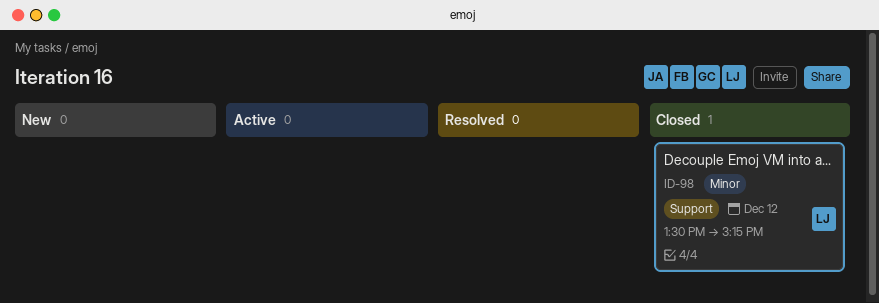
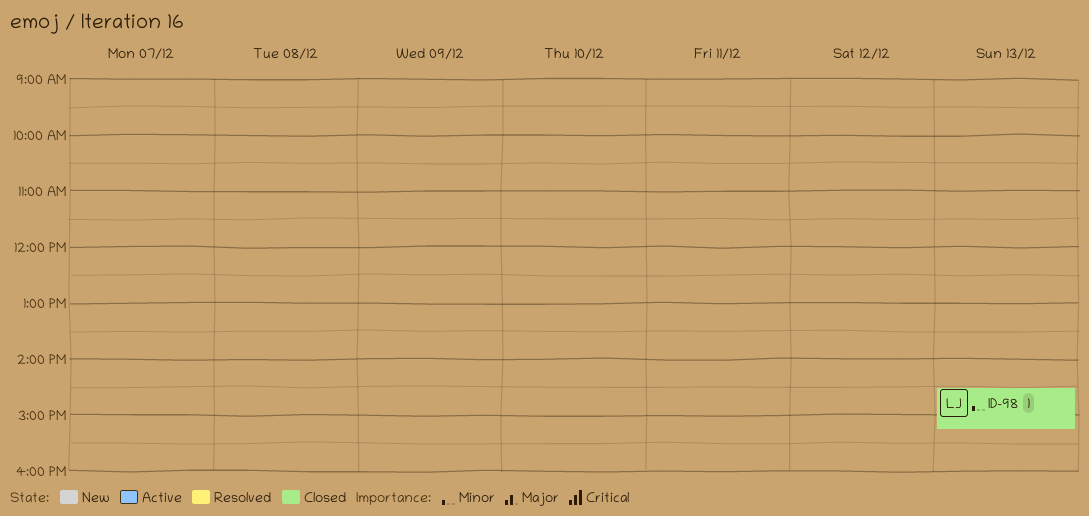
ID-98, day: Dec 12 -> Dec 13
ID-98, begins: 13:30 -> 14:30

